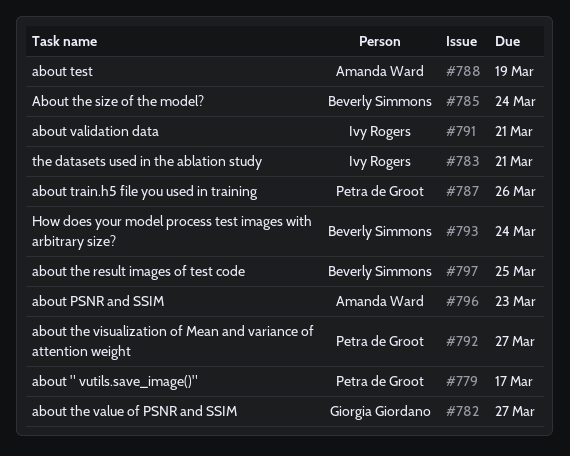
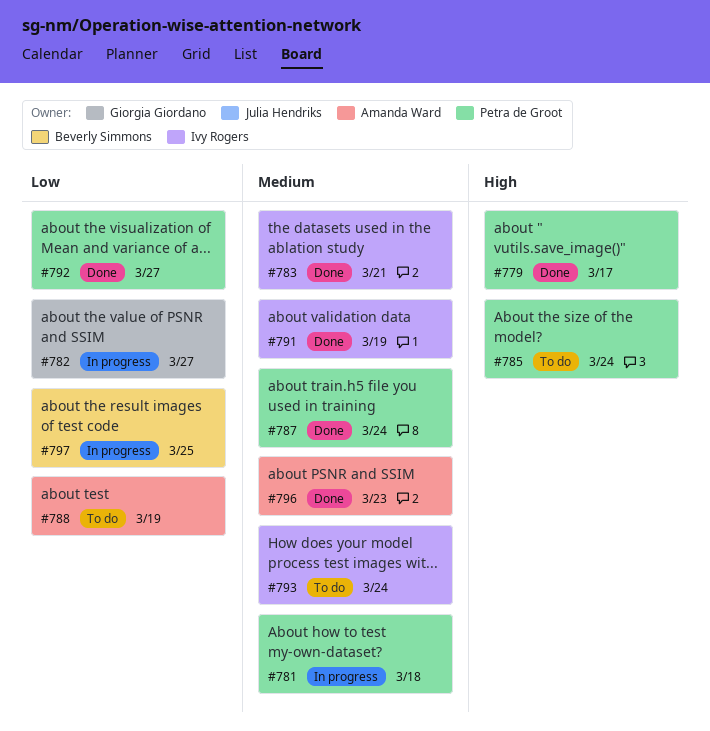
#781: none -> present
#785, owner: Beverly Simmons -> Petra de Groot
#787, due: Mar 26 -> Mar 24
#791, due: Mar 21 -> Mar 19
#793, owner: Beverly Simmons -> Ivy Rogers

